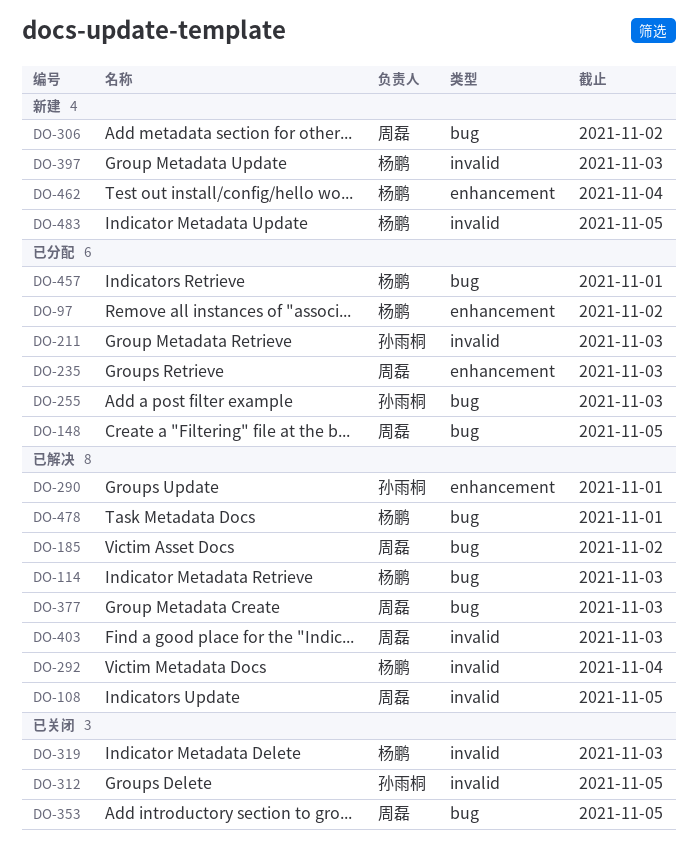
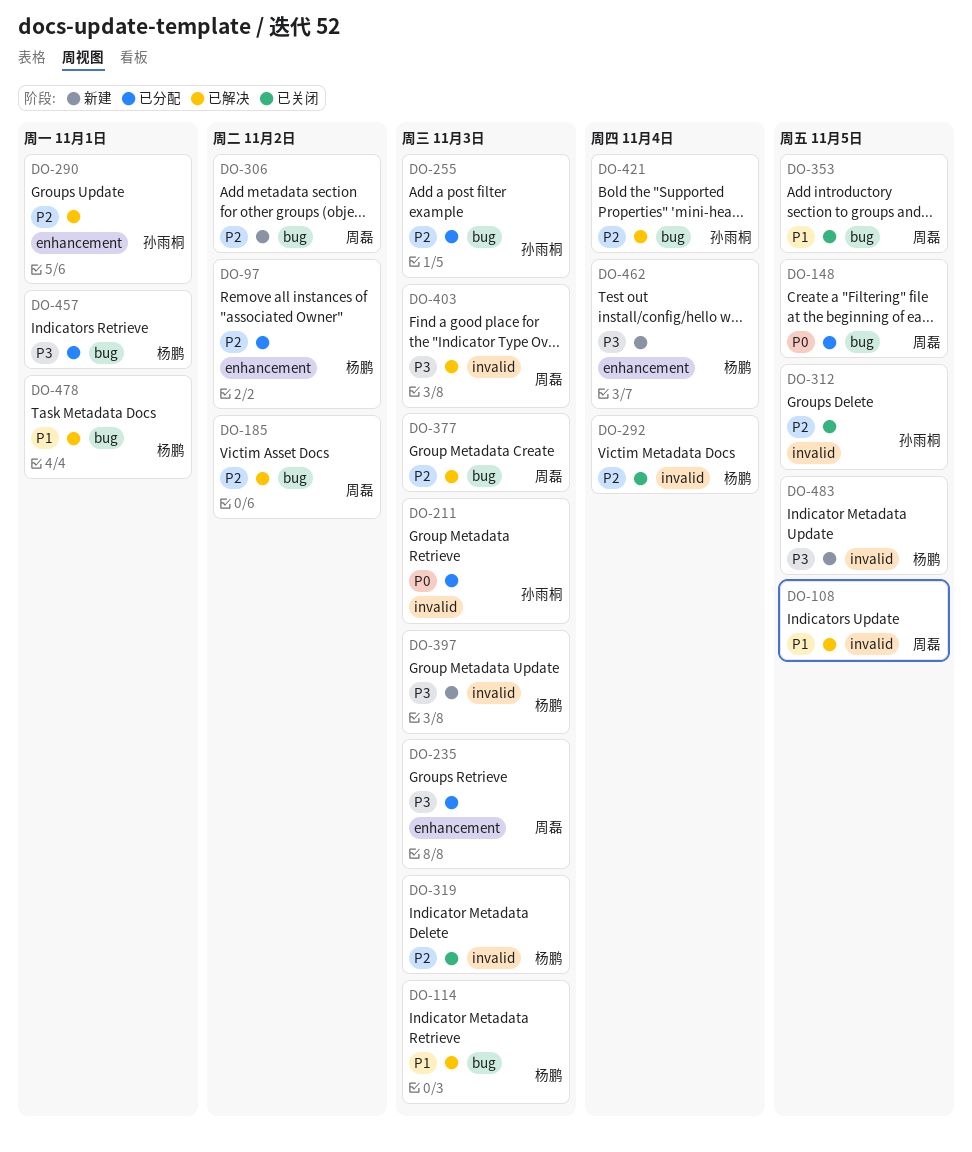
DO-292, status: 已解决 -> 已关闭
DO-421: none -> present

